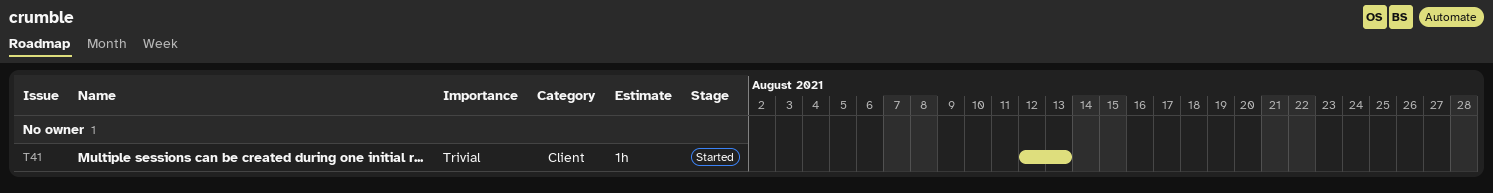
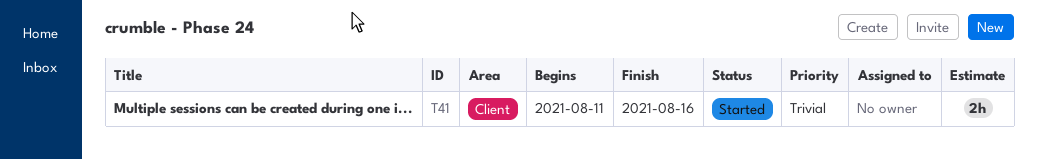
T41, estimate: 1h -> 2h
T41, start: Aug 12 -> Aug 11
T41, due: Aug 13 -> Aug 16

